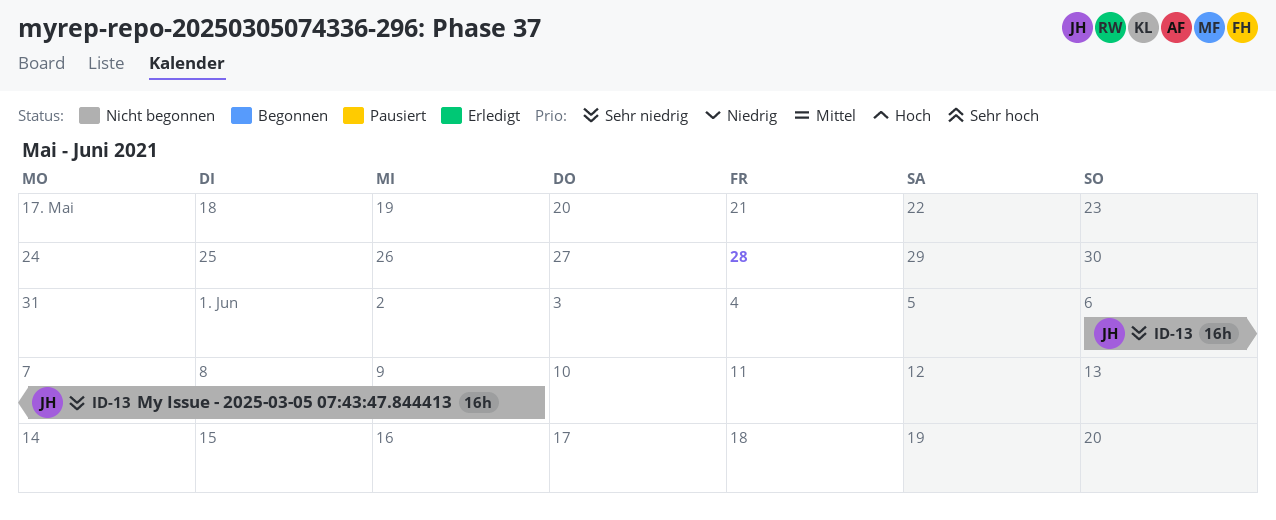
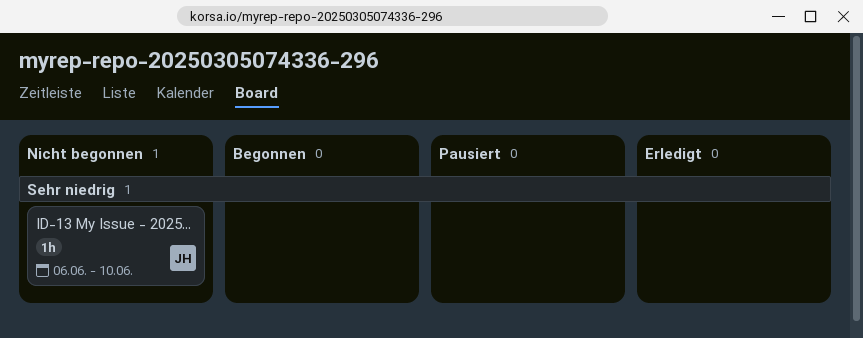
ID-13, estimate: 16h -> 1h
ID-13, due: Jun 9 -> Jun 10

